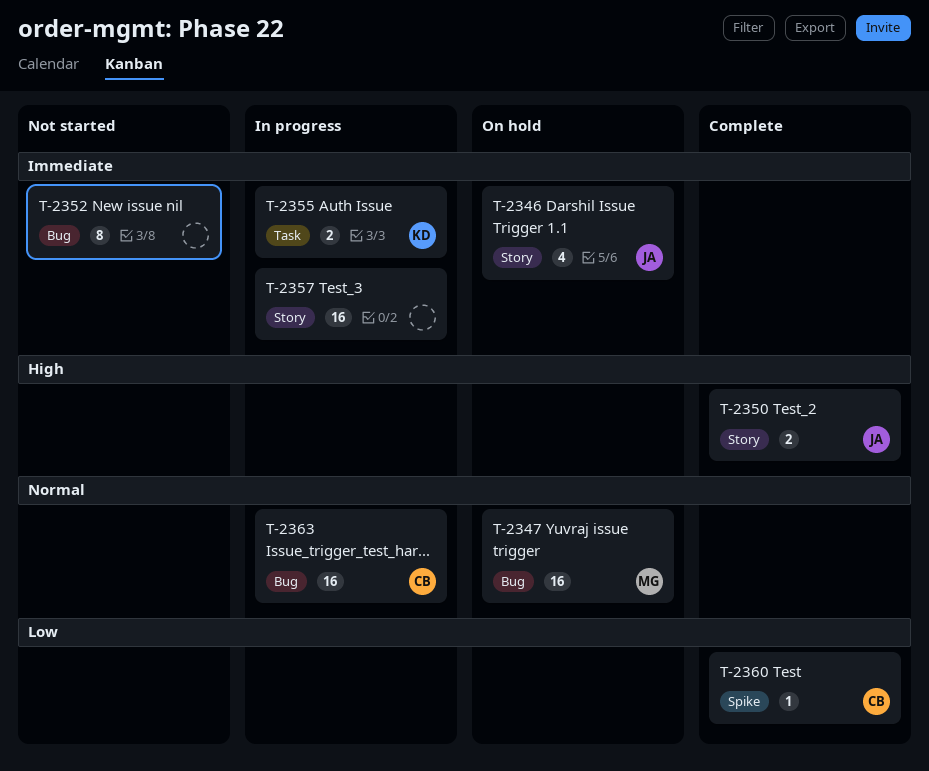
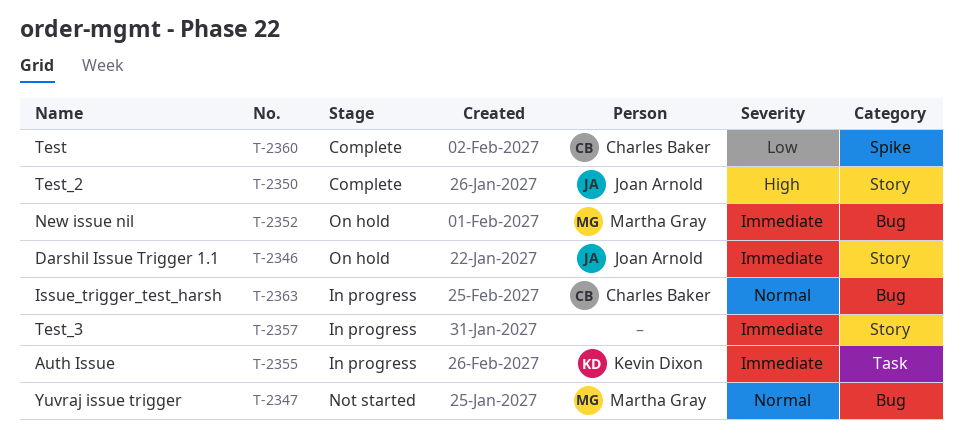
T-2347, status: On hold -> Not started
T-2352, status: Not started -> On hold
T-2352, owner: none -> Martha Gray

